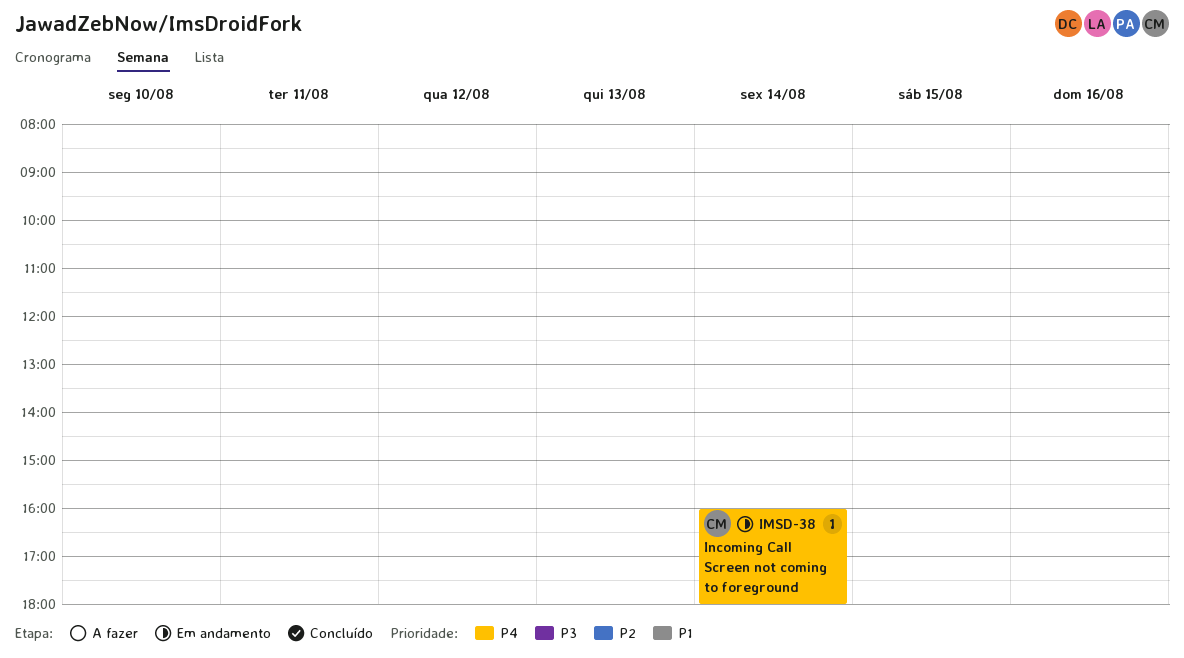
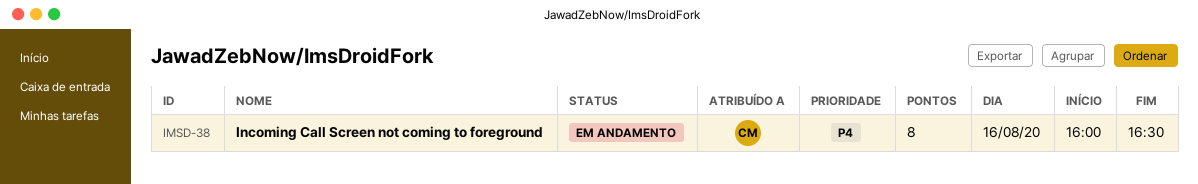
IMSD-38, estimate: 1 -> 8
IMSD-38, day: Aug 14 -> Aug 16
IMSD-38, ends: 18:00 -> 16:30

